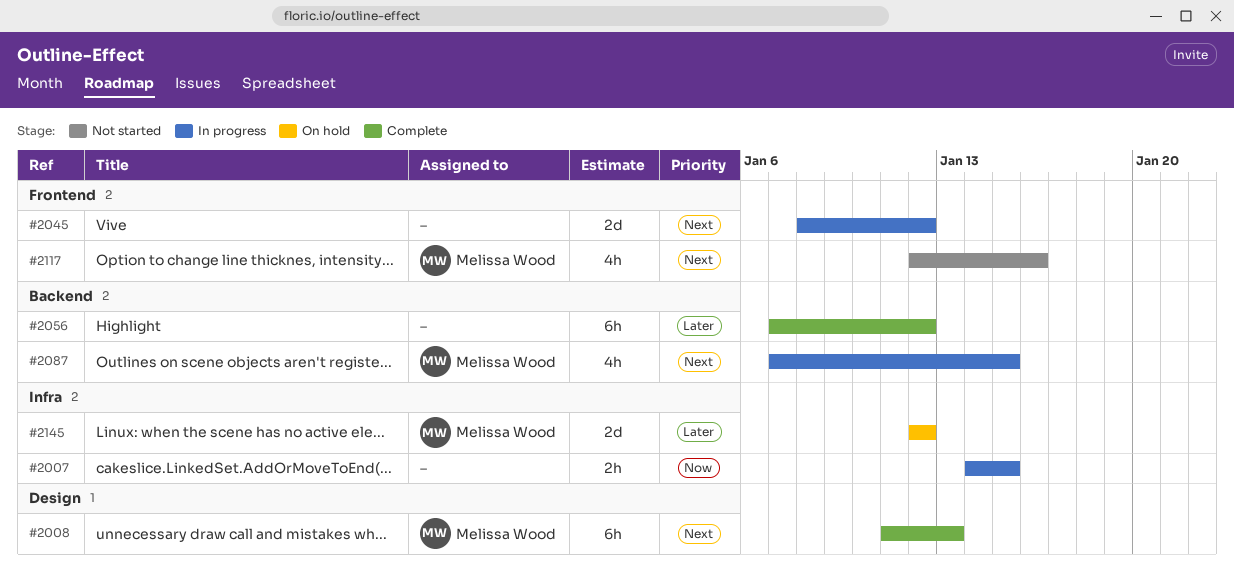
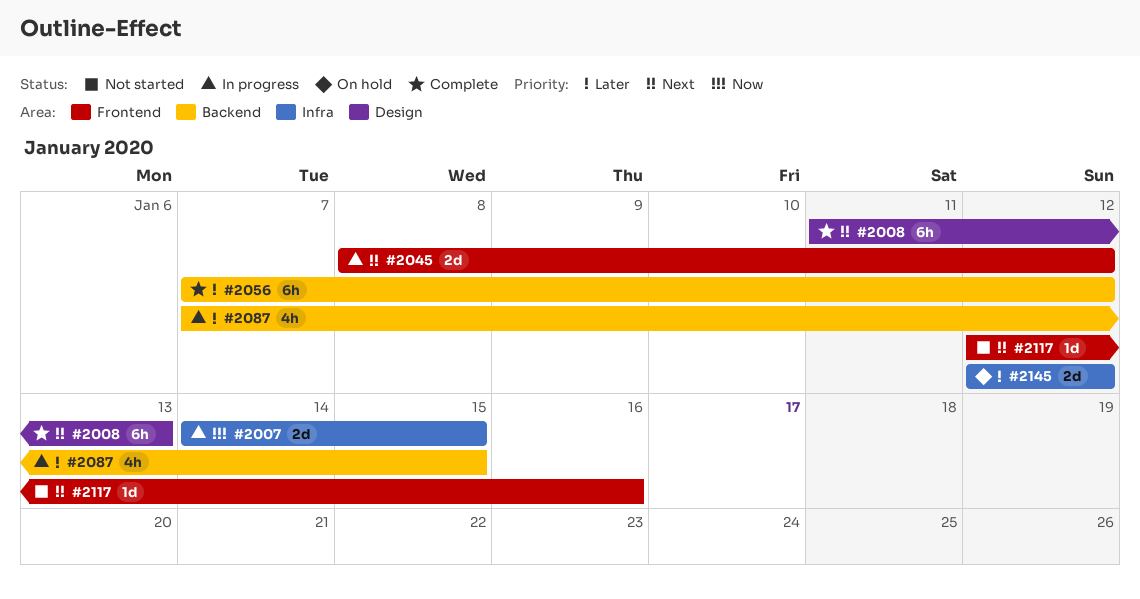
#2007, estimate: 2h -> 2d
#2087, priority: Next -> Later
#2117, estimate: 4h -> 1d

